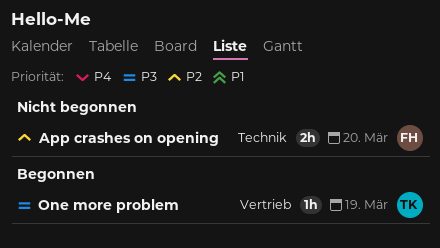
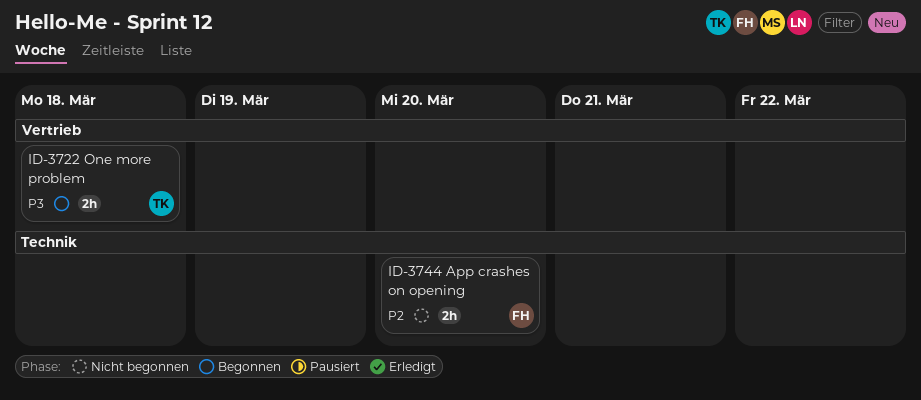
One more problem, estimate: 1h -> 2h
One more problem, due: Mar 19 -> Mar 18

